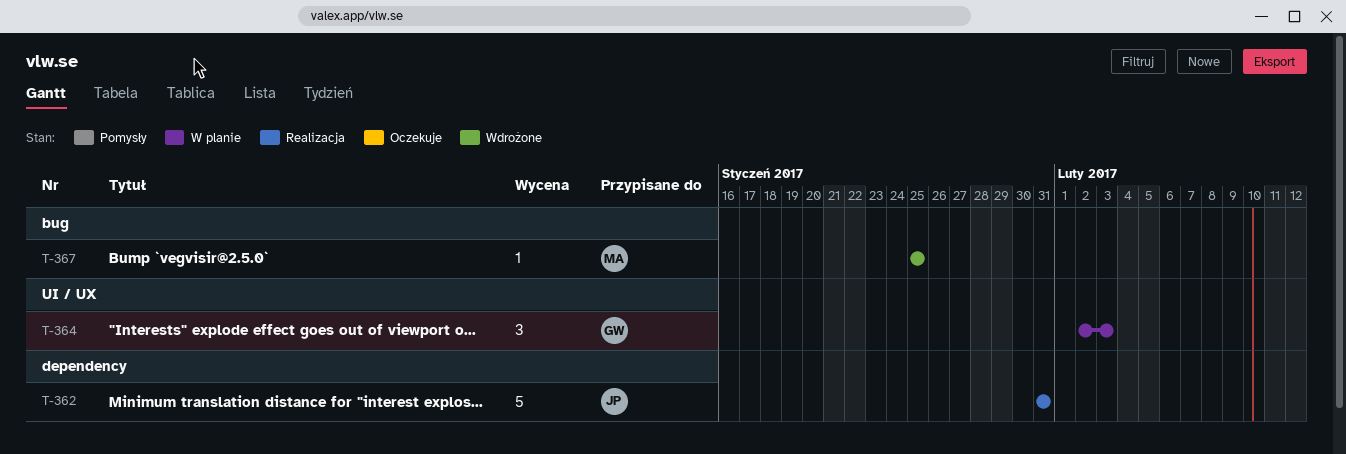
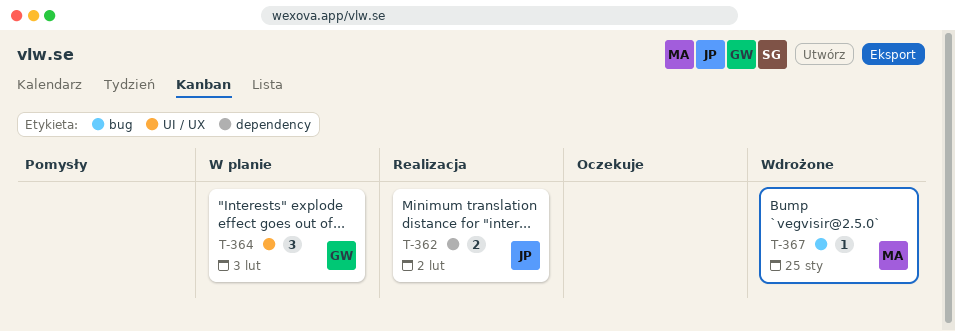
T-362, estimate: 5 -> 2
T-362, due: Jan 31 -> Feb 2

